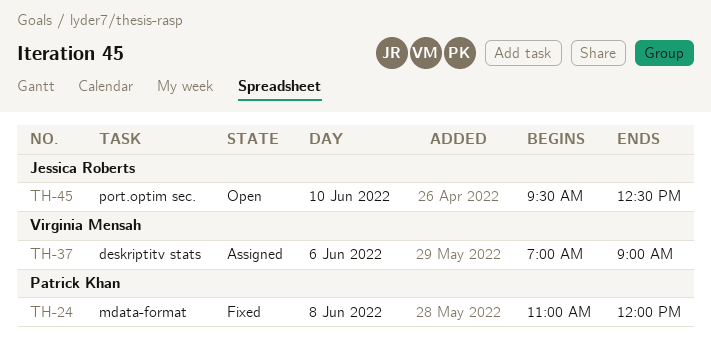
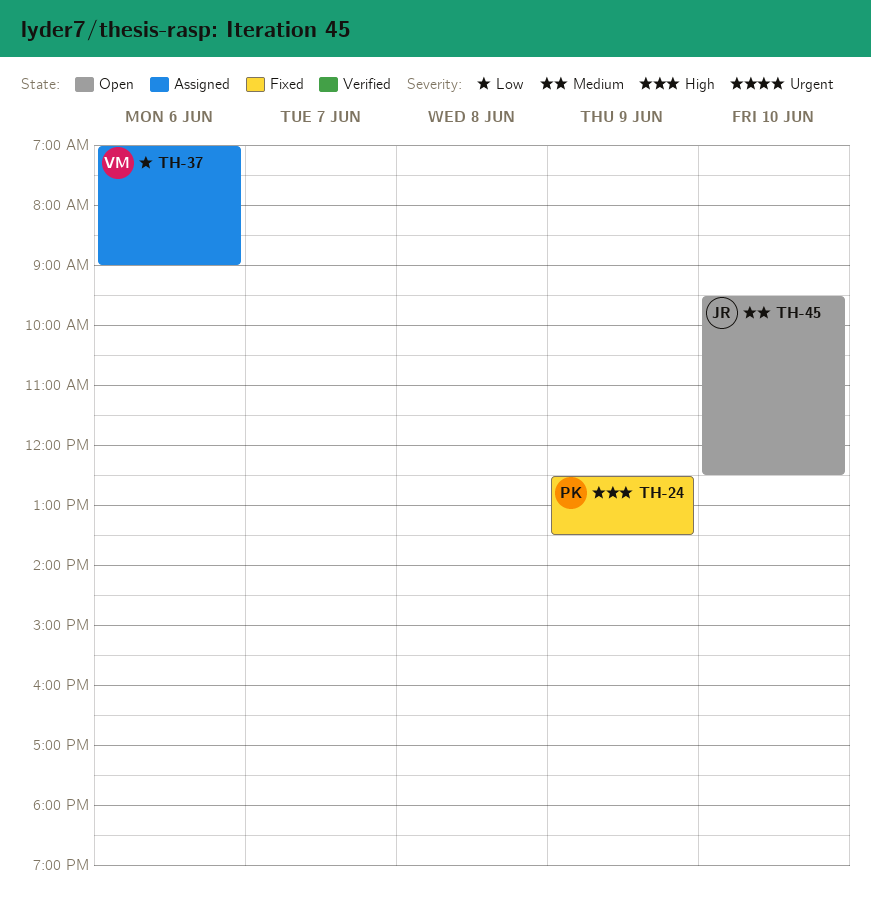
TH-24, day: Jun 8 -> Jun 9
TH-24, begins: 11:00 -> 12:30
TH-24, ends: 12:00 -> 13:30

